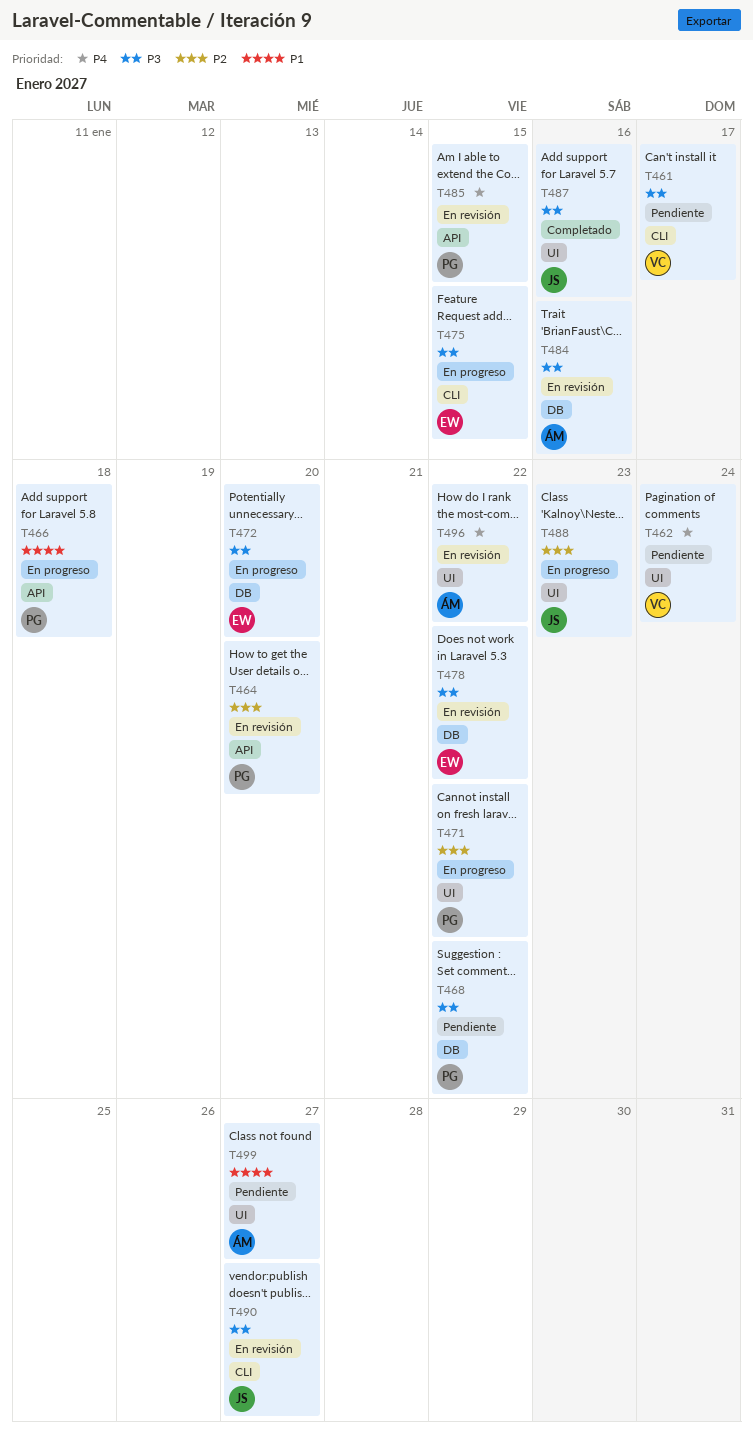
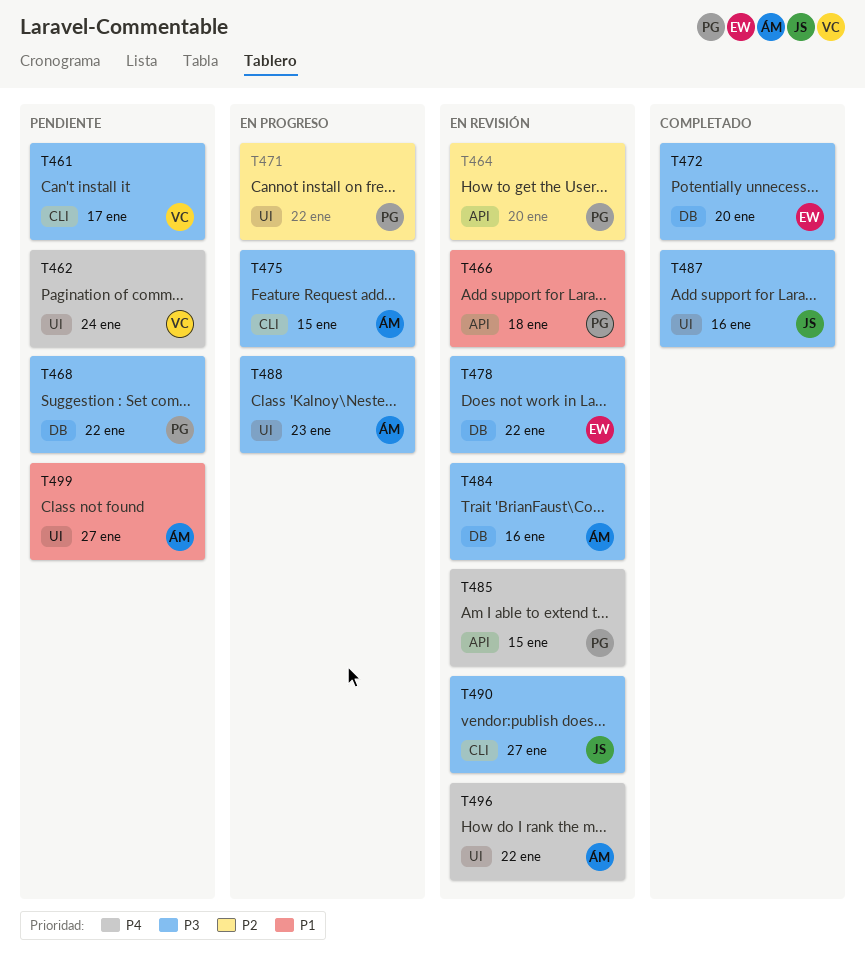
T466, status: En progreso -> En revisión
T472, status: En progreso -> Completado
T475, owner: EW -> ÁM
T488, owner: JS -> ÁM
T488, priority: P2 -> P3

